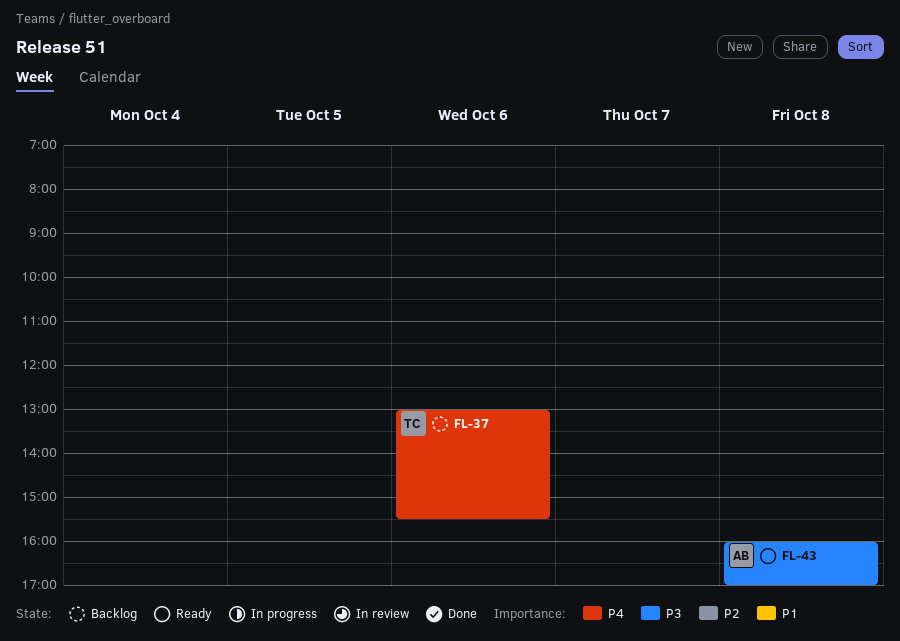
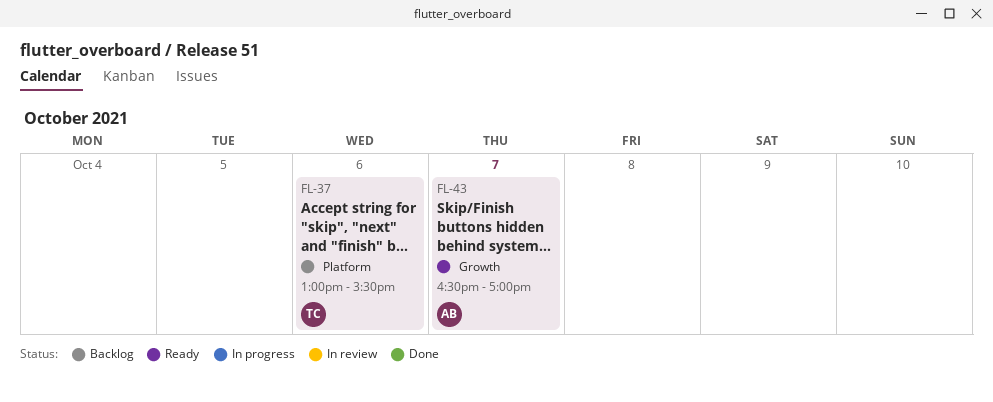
FL-43, day: Oct 8 -> Oct 7
FL-43, begins: 16:00 -> 16:30

